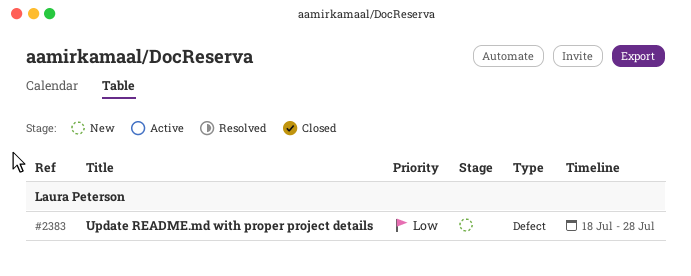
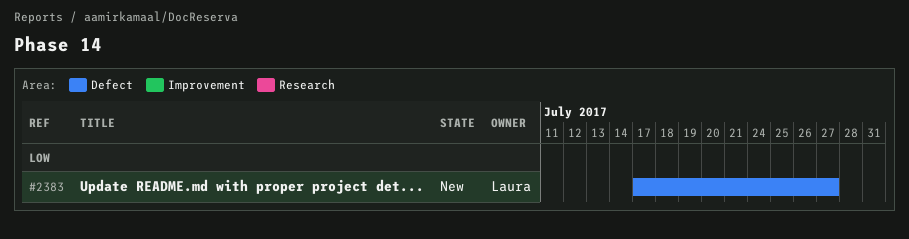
#2383, start: Jul 18 -> Jul 17
#2383, due: Jul 28 -> Jul 27

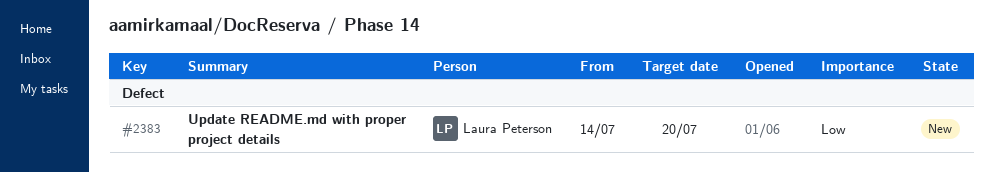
#2383, start: Jul 17 -> Jul 14
#2383, due: Jul 27 -> Jul 20

